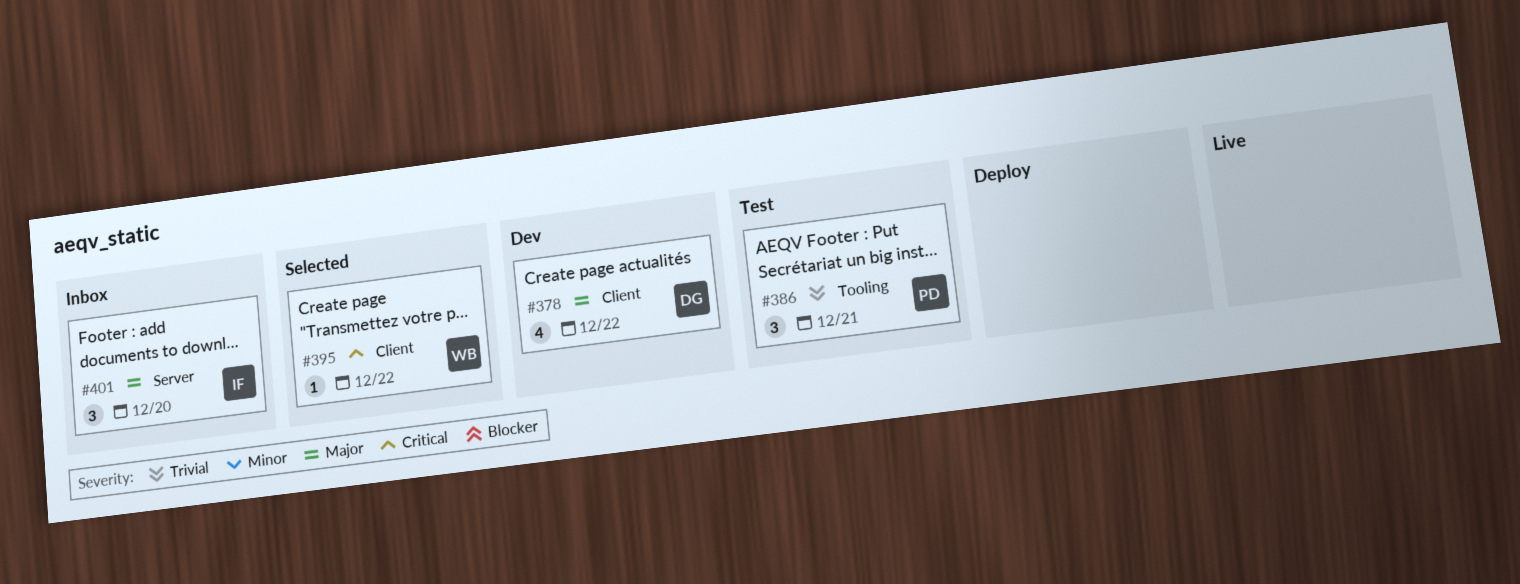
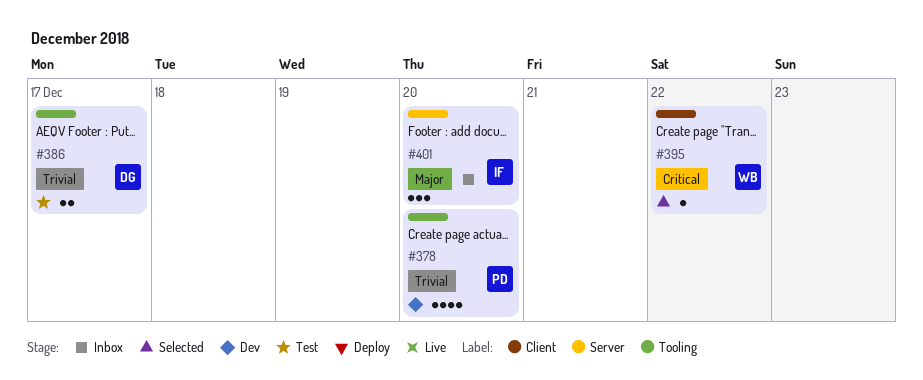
#378, owner: DG -> PD
#378, priority: Major -> Trivial
#378, label: Client -> Tooling
#378, day: Dec 22 -> Dec 20
#386, owner: PD -> DG
#386, estimate: 3 -> 2
#386, day: Dec 21 -> Dec 17

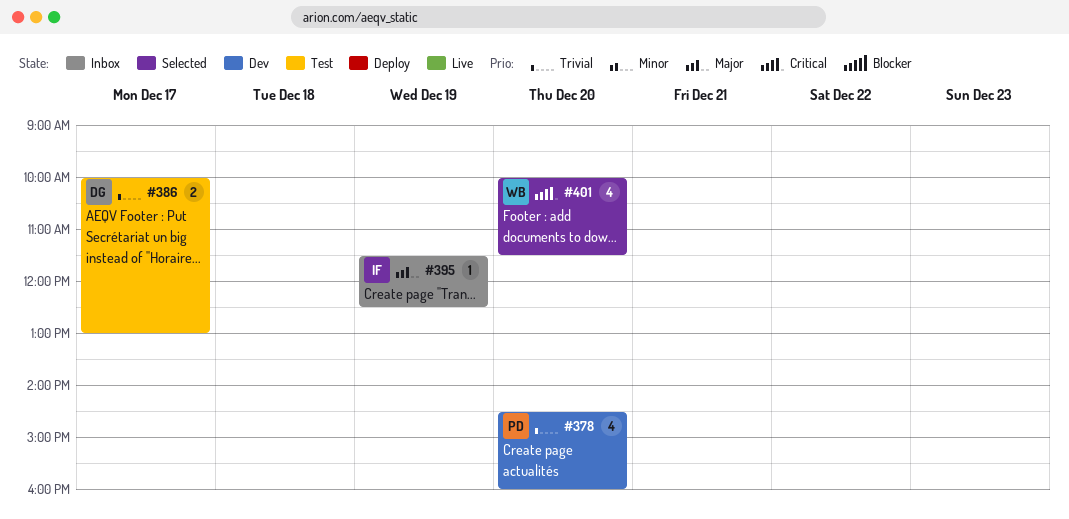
#395, status: Selected -> Inbox
#395, owner: WB -> IF
#395, priority: Critical -> Major
#395, day: Dec 22 -> Dec 19
#401, status: Inbox -> Selected
#401, owner: IF -> WB
#401, priority: Major -> Critical
#401, estimate: 3 -> 4

